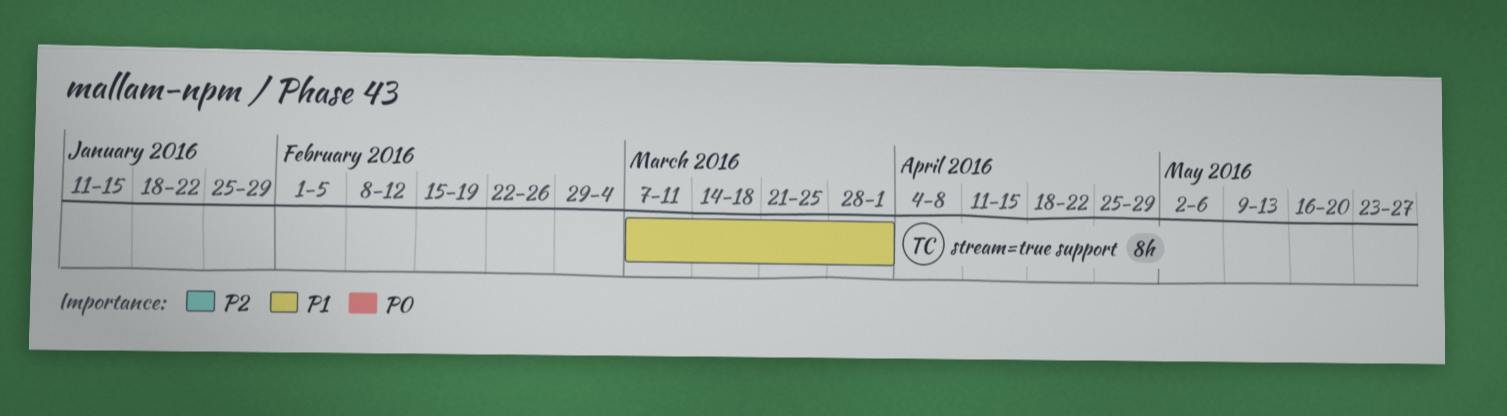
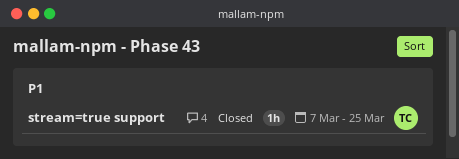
stream=true support, estimate: 8h -> 1h
stream=true support, due: Apr 1 -> Mar 25

